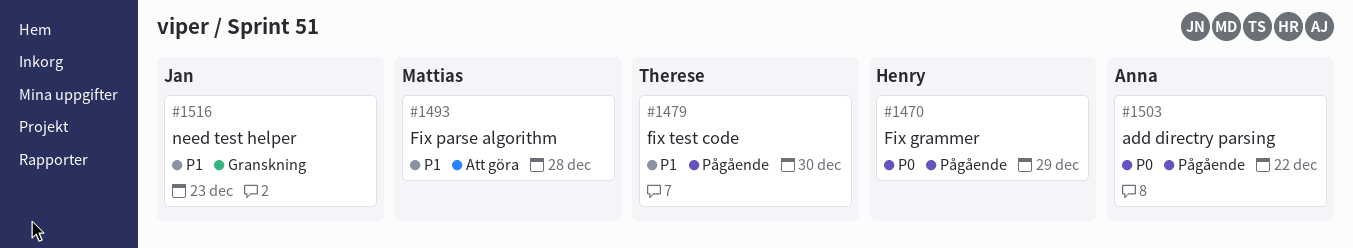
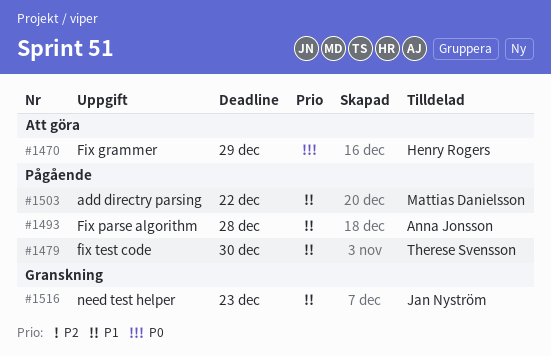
#1470, status: Pågående -> Att göra
#1493, status: Att göra -> Pågående
#1493, owner: Mattias Danielsson -> Anna Jonsson
#1503, owner: Anna Jonsson -> Mattias Danielsson
#1503, priority: P0 -> P1

